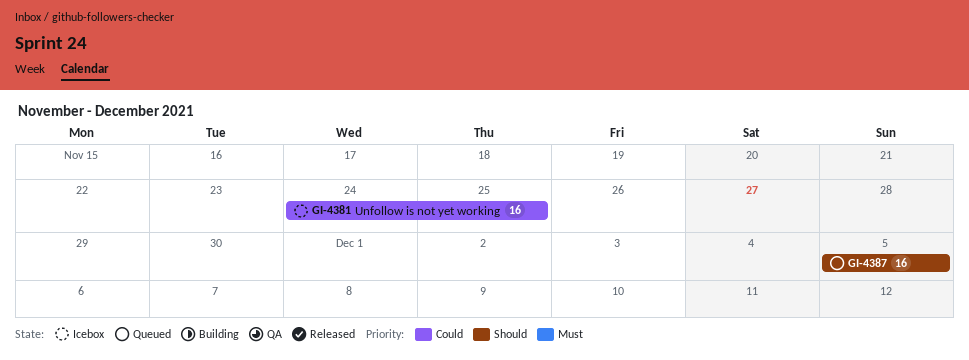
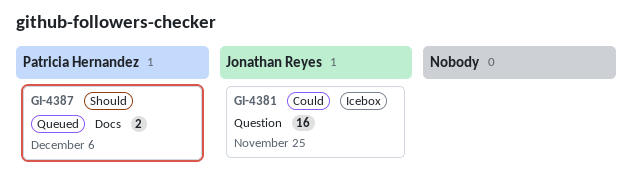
GI-4387, estimate: 16 -> 2
GI-4387, due: Dec 5 -> Dec 6

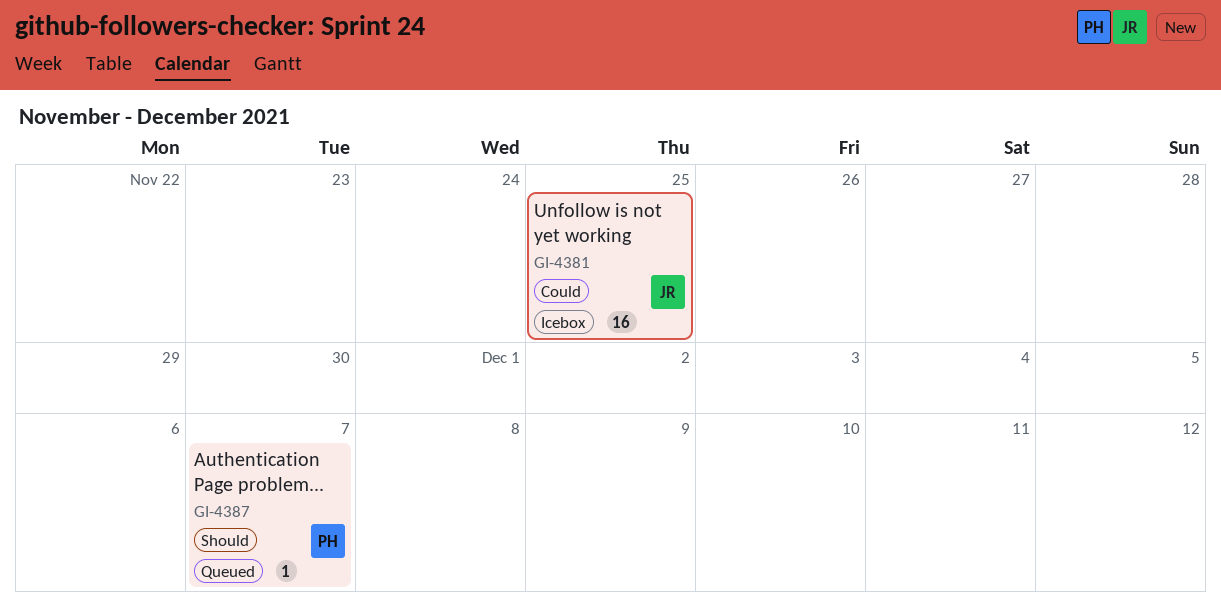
GI-4387, estimate: 2 -> 1
GI-4387, due: Dec 6 -> Dec 7

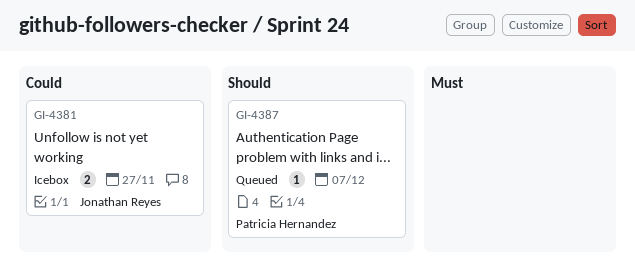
GI-4381, estimate: 16 -> 2
GI-4381, due: Nov 25 -> Nov 27

